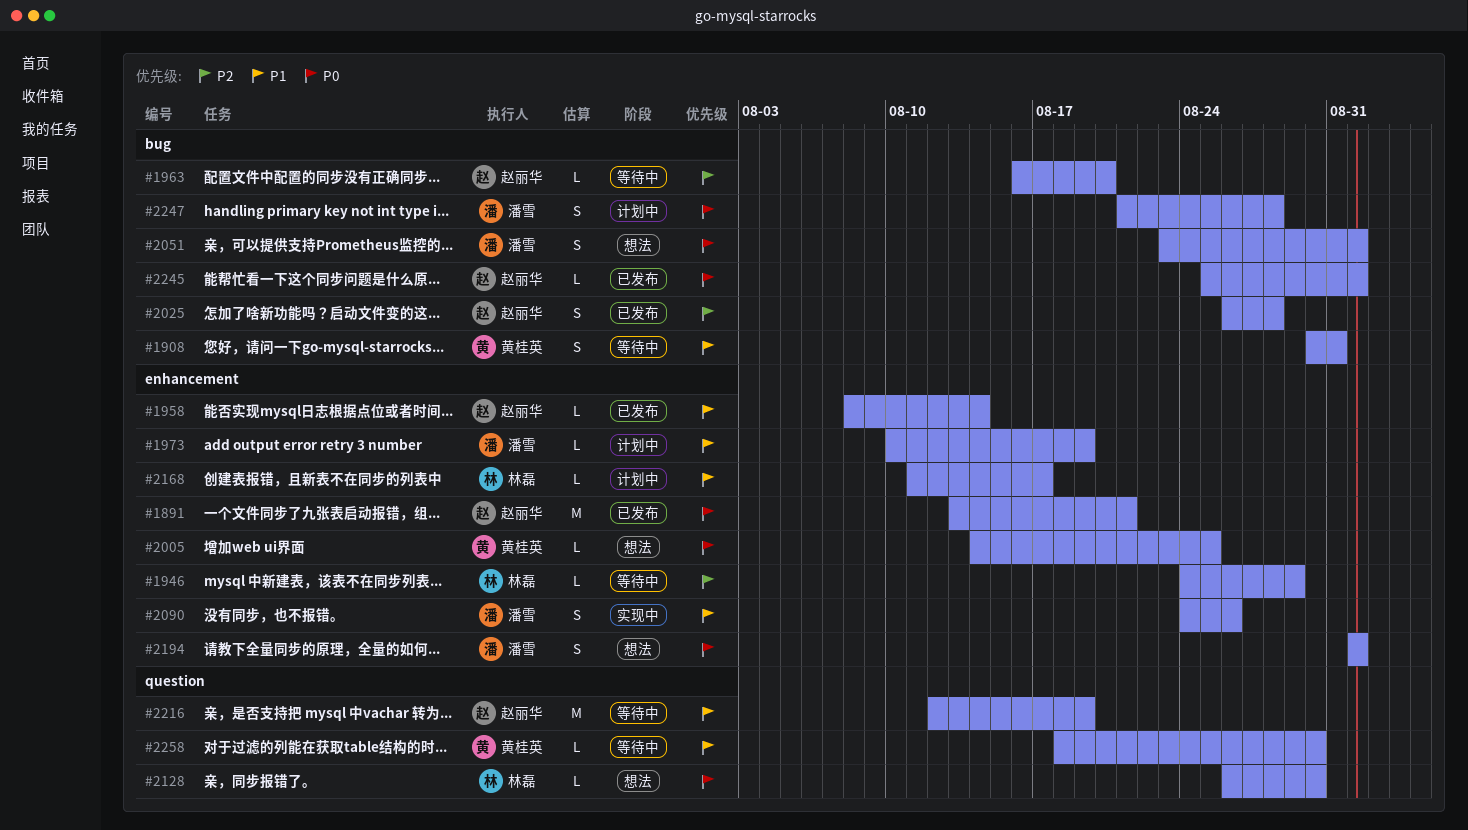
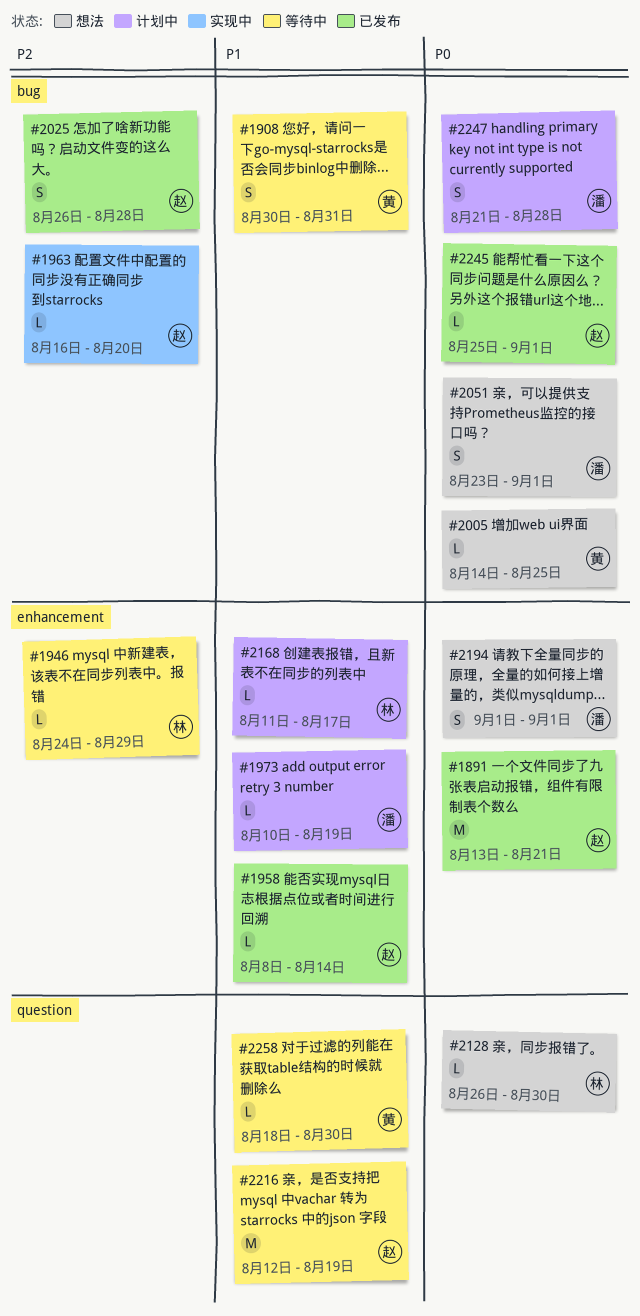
#1963, status: 等待中 -> 实现中
#2005, label: enhancement -> bug
#2090: present -> none

